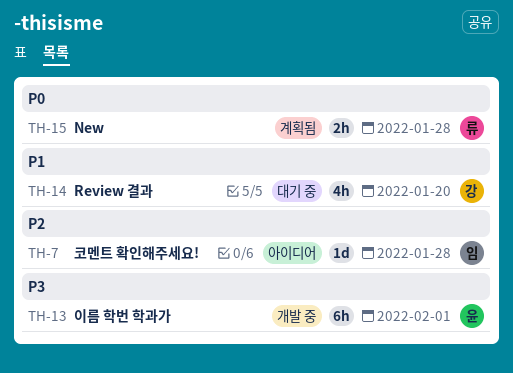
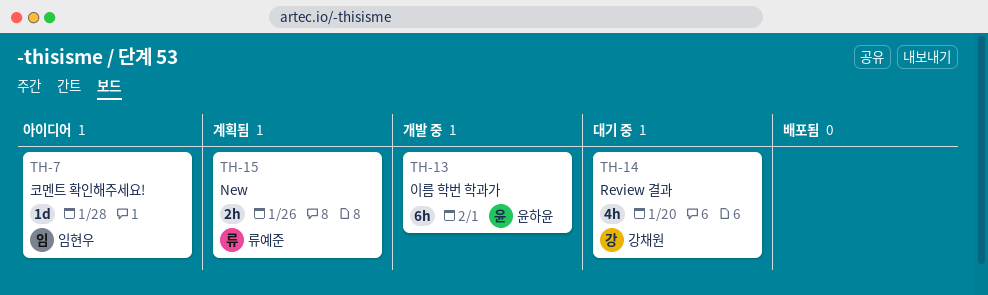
TH-15, due: Jan 28 -> Jan 26

